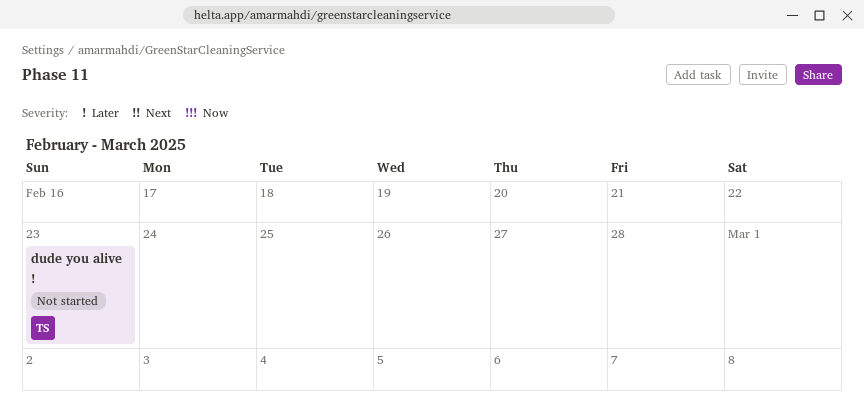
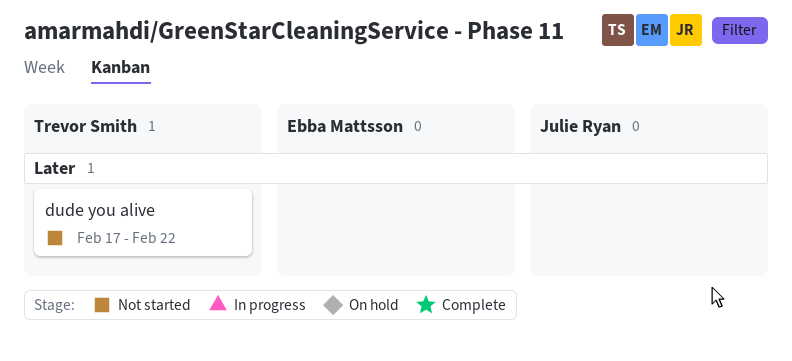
dude you alive, due: Feb 23 -> Feb 22

